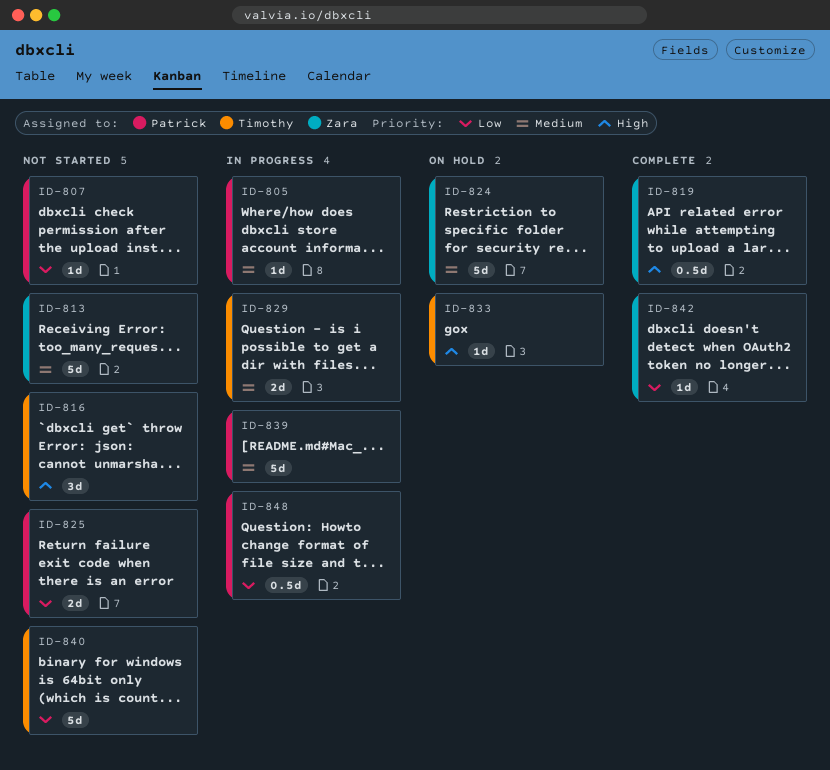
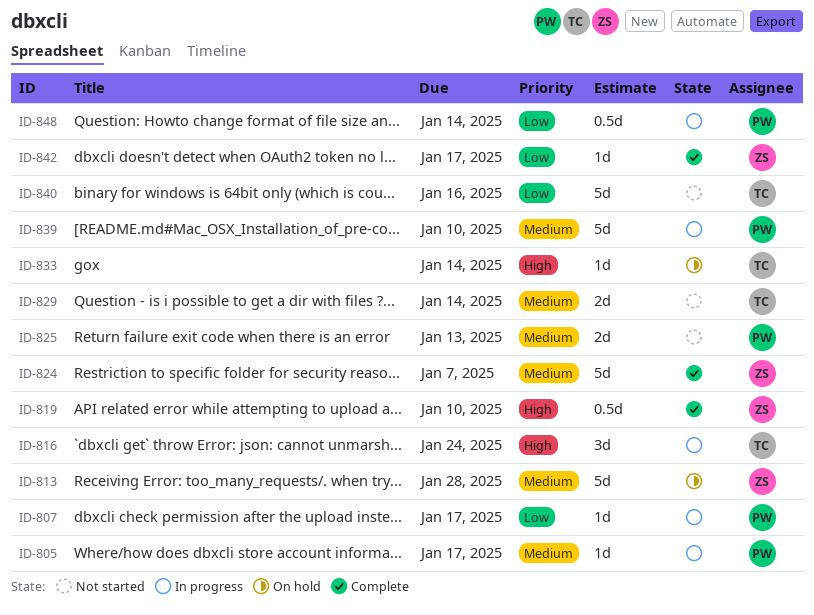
ID-807, status: Not started -> In progress
ID-813, status: Not started -> On hold
ID-816, status: Not started -> In progress
ID-824, status: On hold -> Complete
ID-825, priority: Low -> Medium
ID-829, status: In progress -> Not started

